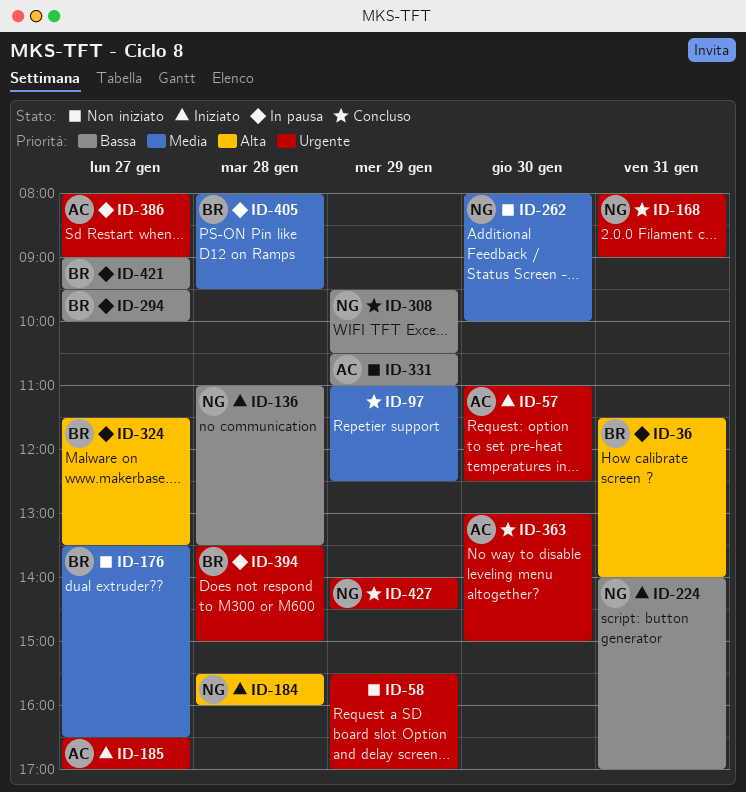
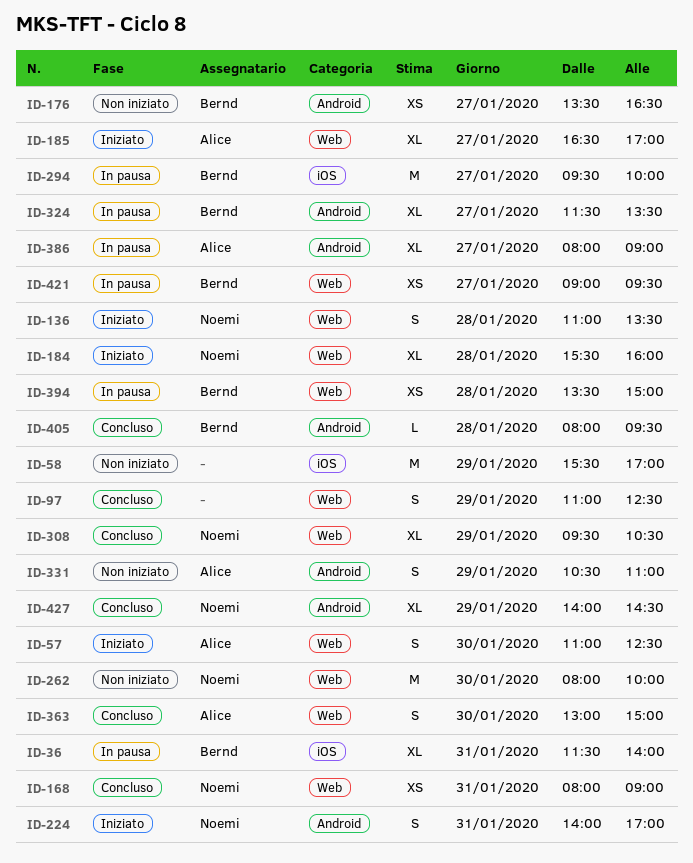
ID-405, status: In pausa -> Concluso

